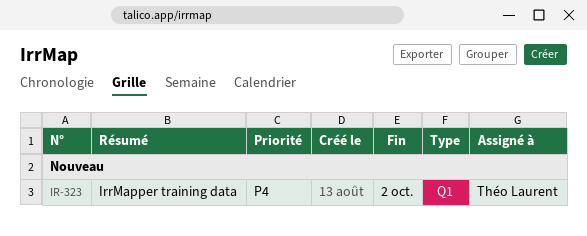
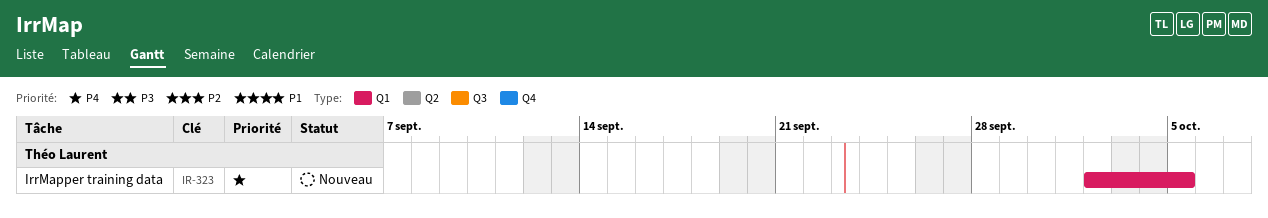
IR-323, due: Oct 2 -> Oct 5

